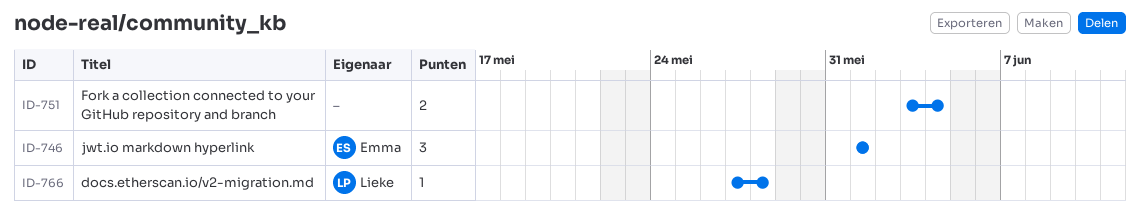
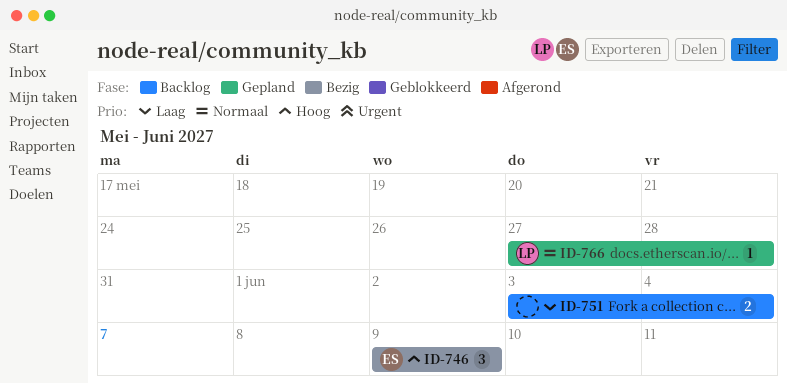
ID-746, start: Jun 1 -> Jun 9
ID-746, due: Jun 1 -> Jun 9

